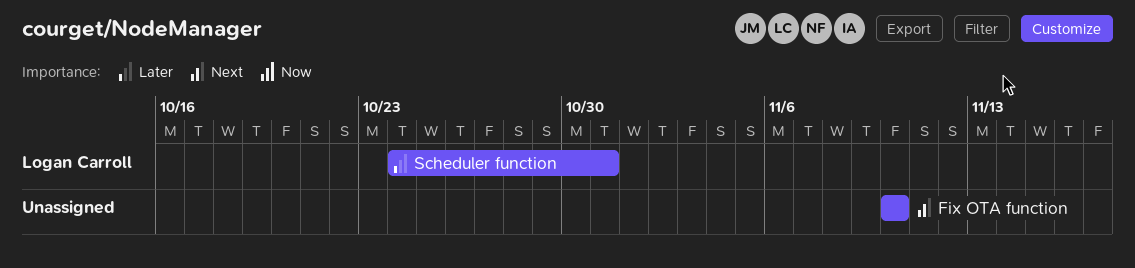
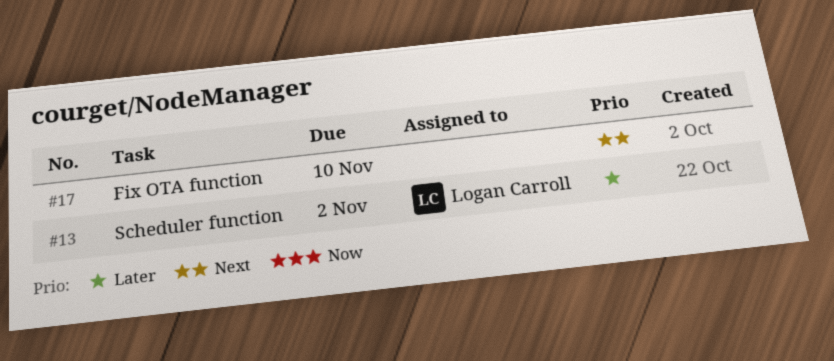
Scheduler function, due: Oct 31 -> Nov 2

